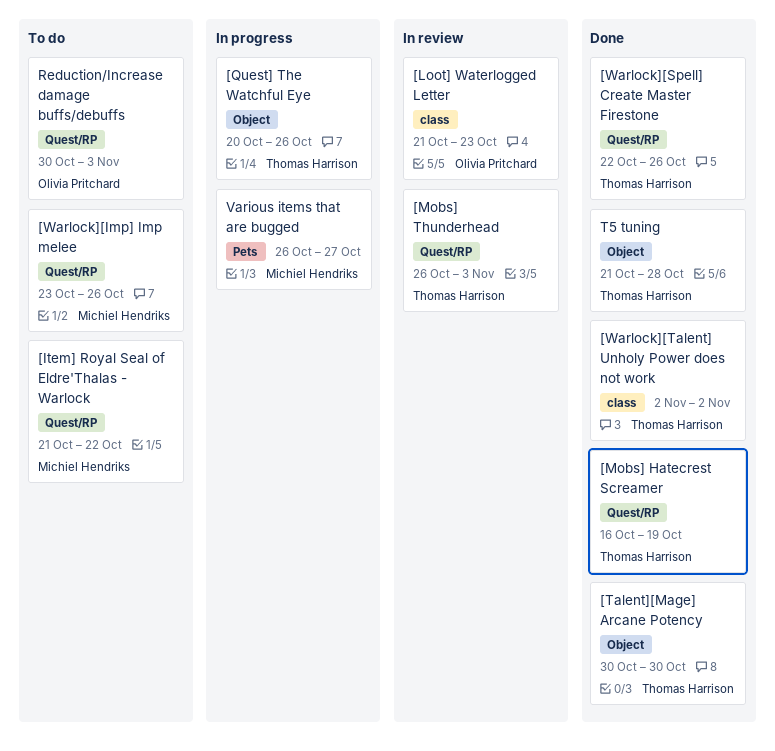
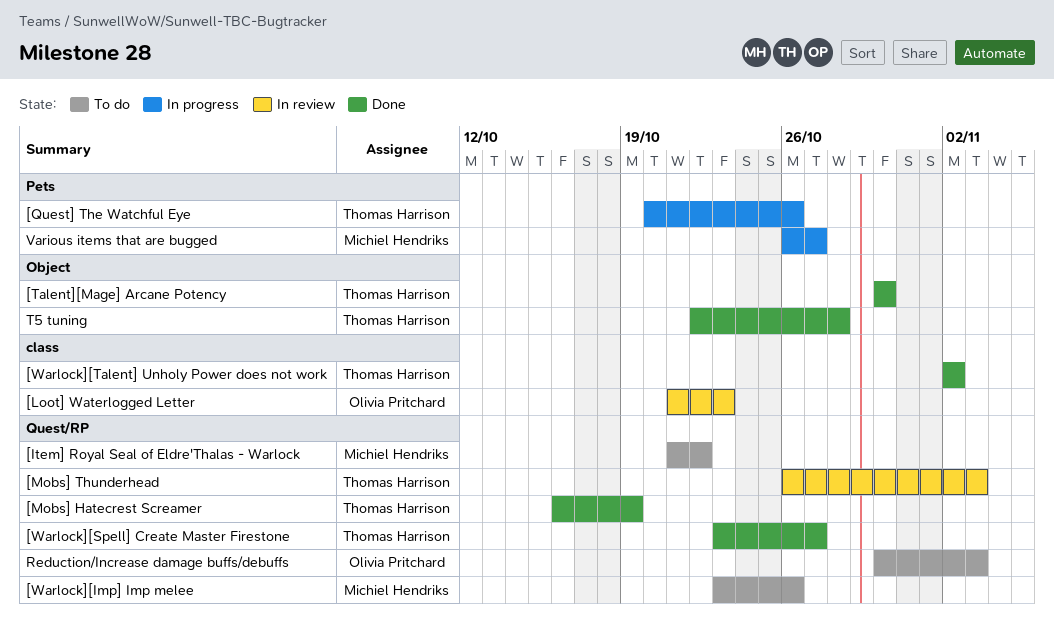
[Quest] The Watchful Eye, label: Object -> Pets
[Warlock][Spell] Create Master Firestone, start: Oct 22 -> Oct 23
[Warlock][Spell] Create Master Firestone, due: Oct 26 -> Oct 27
T5 tuning, start: Oct 21 -> Oct 22

